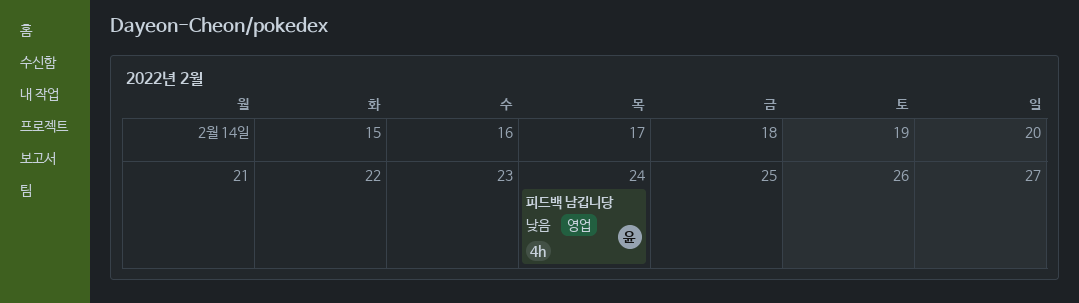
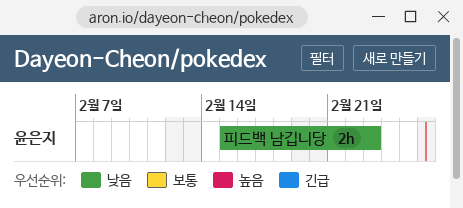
피드백 남깁니당, estimate: 4h -> 2h
피드백 남깁니당, due: Feb 24 -> Feb 23

